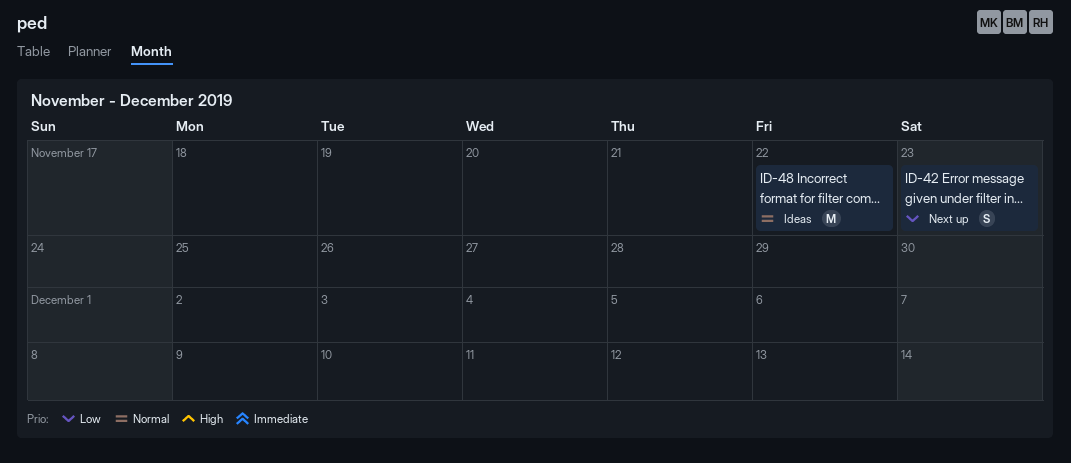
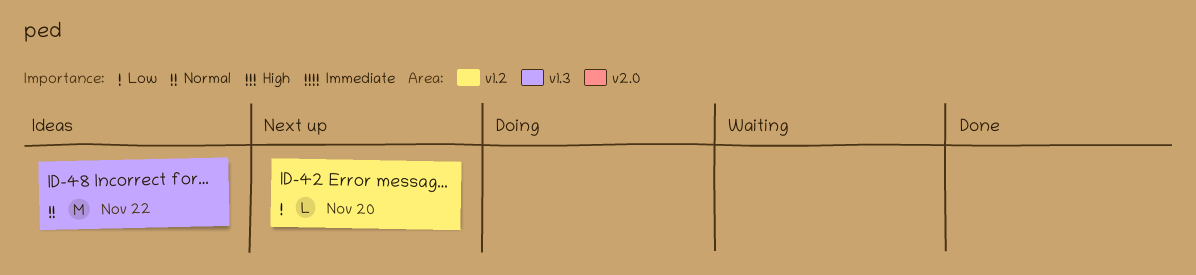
ID-42, estimate: S -> L
ID-42, due: Nov 23 -> Nov 20

